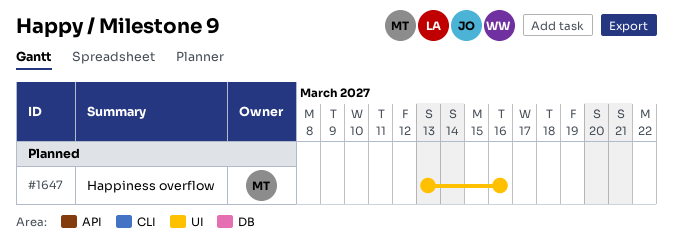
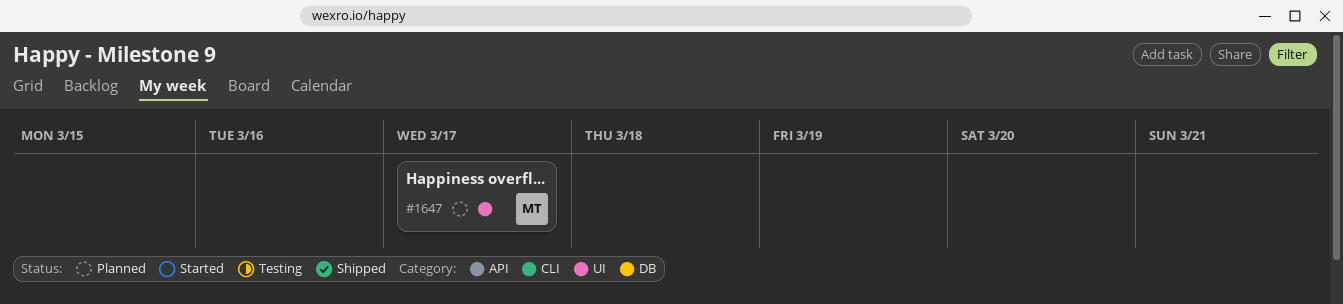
#1647, due: Mar 16 -> Mar 17

